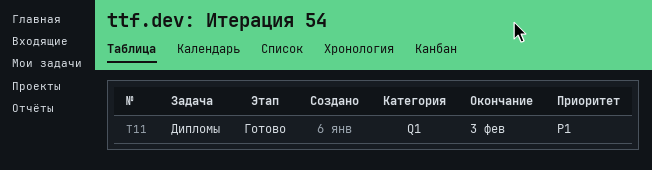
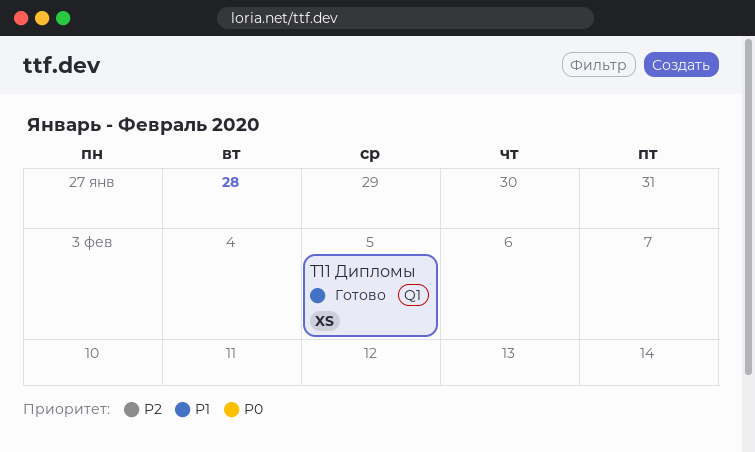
T11, due: Feb 3 -> Feb 5

